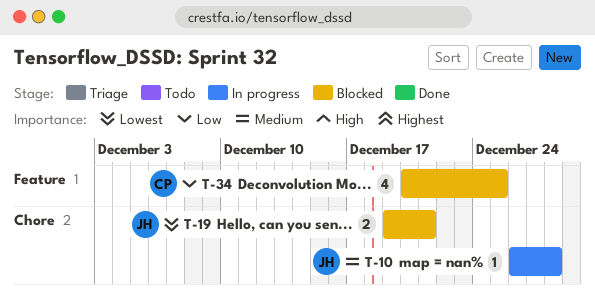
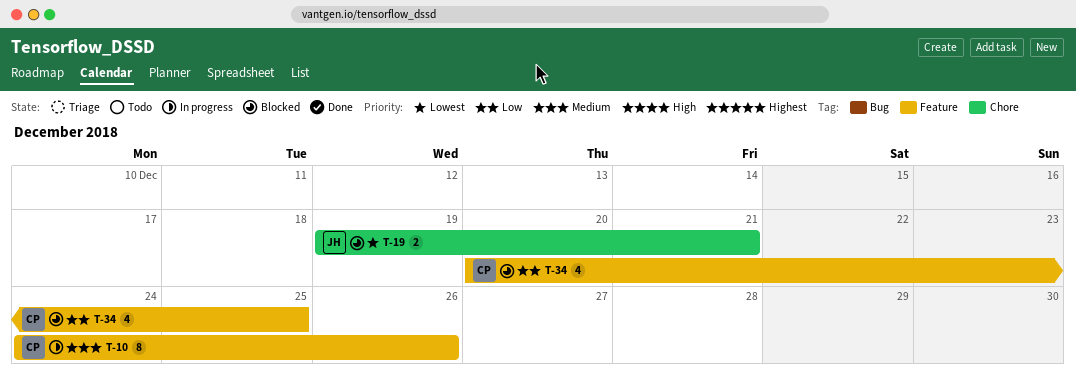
T-10, owner: JH -> CP
T-10, label: Chore -> Feature
T-10, estimate: 1 -> 8
T-10, start: Dec 26 -> Dec 24
T-10, due: Dec 28 -> Dec 26

